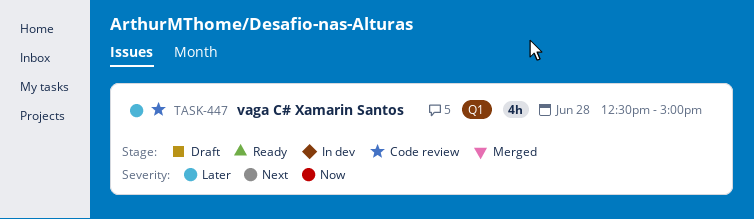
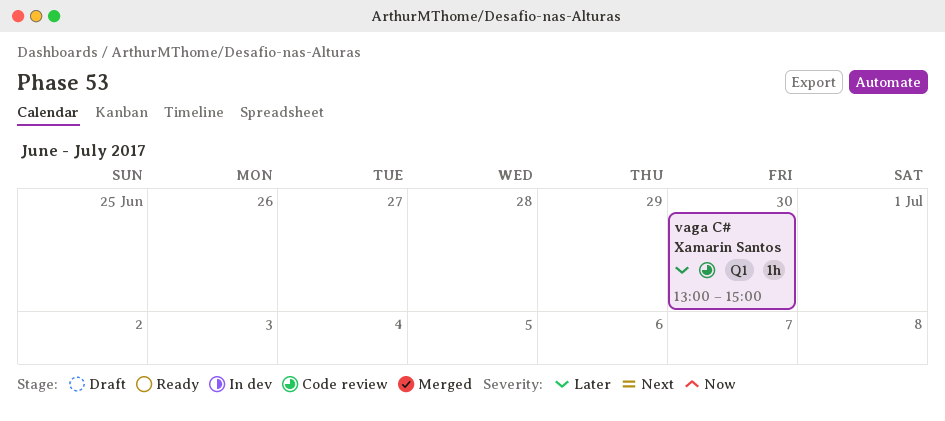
vaga C# Xamarin Santos, estimate: 4h -> 1h
vaga C# Xamarin Santos, day: Jun 28 -> Jun 30
vaga C# Xamarin Santos, begins: 12:30 -> 13:00

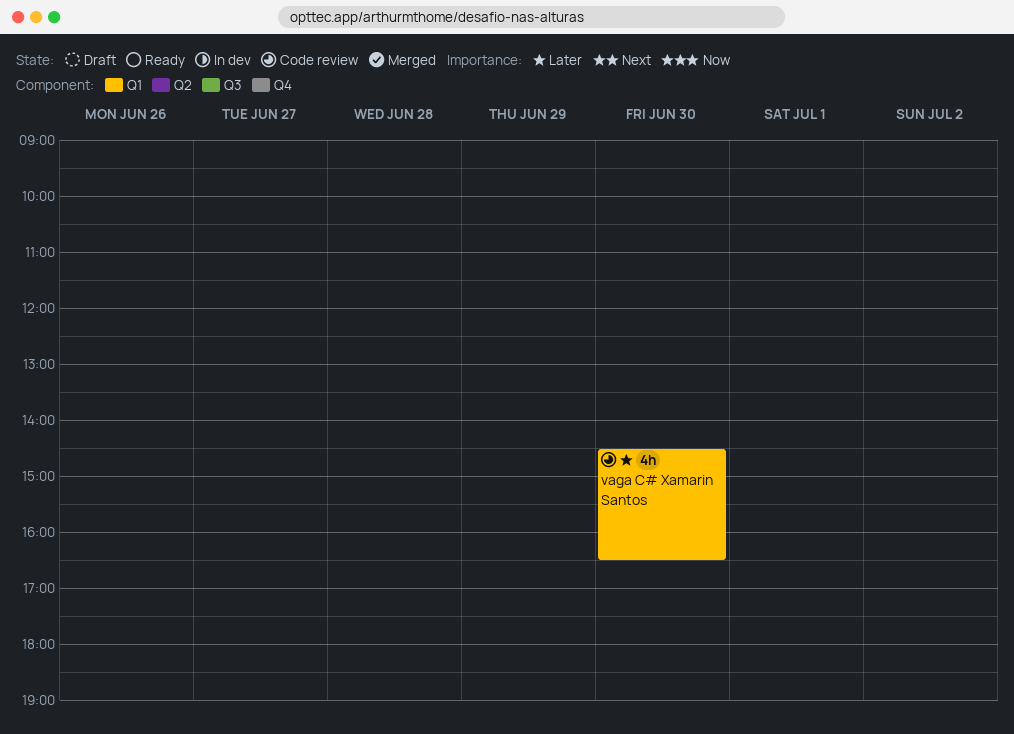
vaga C# Xamarin Santos, estimate: 1h -> 4h
vaga C# Xamarin Santos, begins: 13:00 -> 14:30
vaga C# Xamarin Santos, ends: 15:00 -> 16:30

